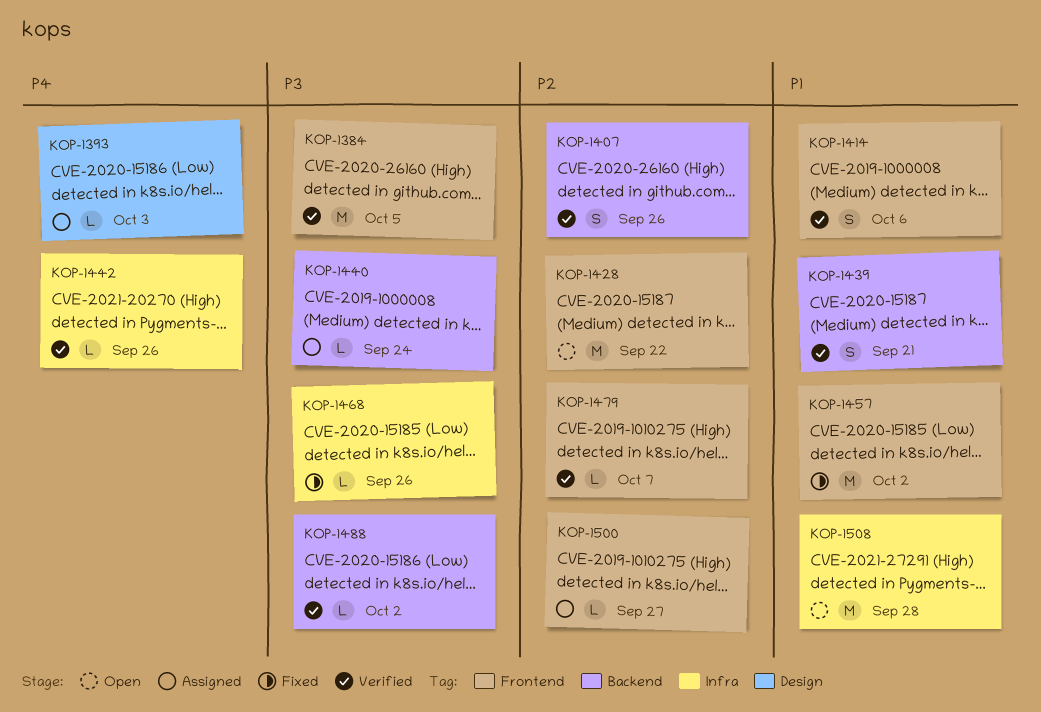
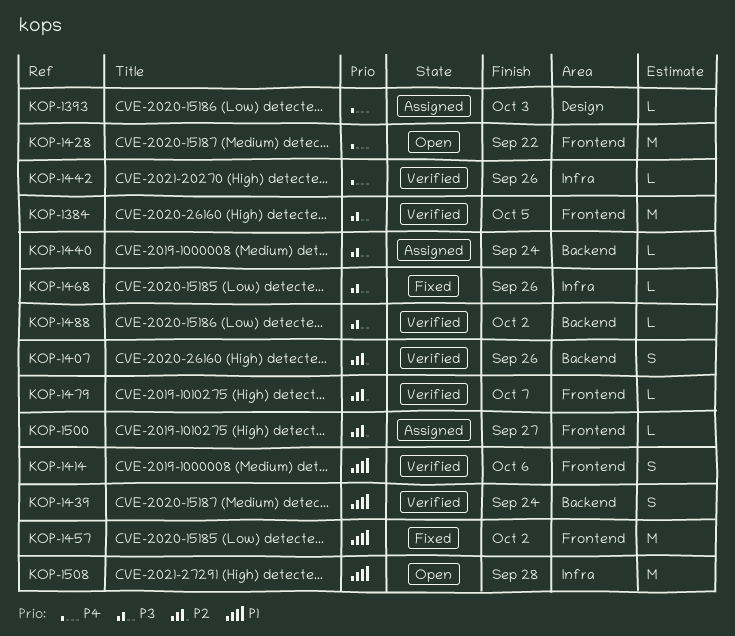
KOP-1428, priority: P2 -> P4
KOP-1439, due: Sep 21 -> Sep 24

